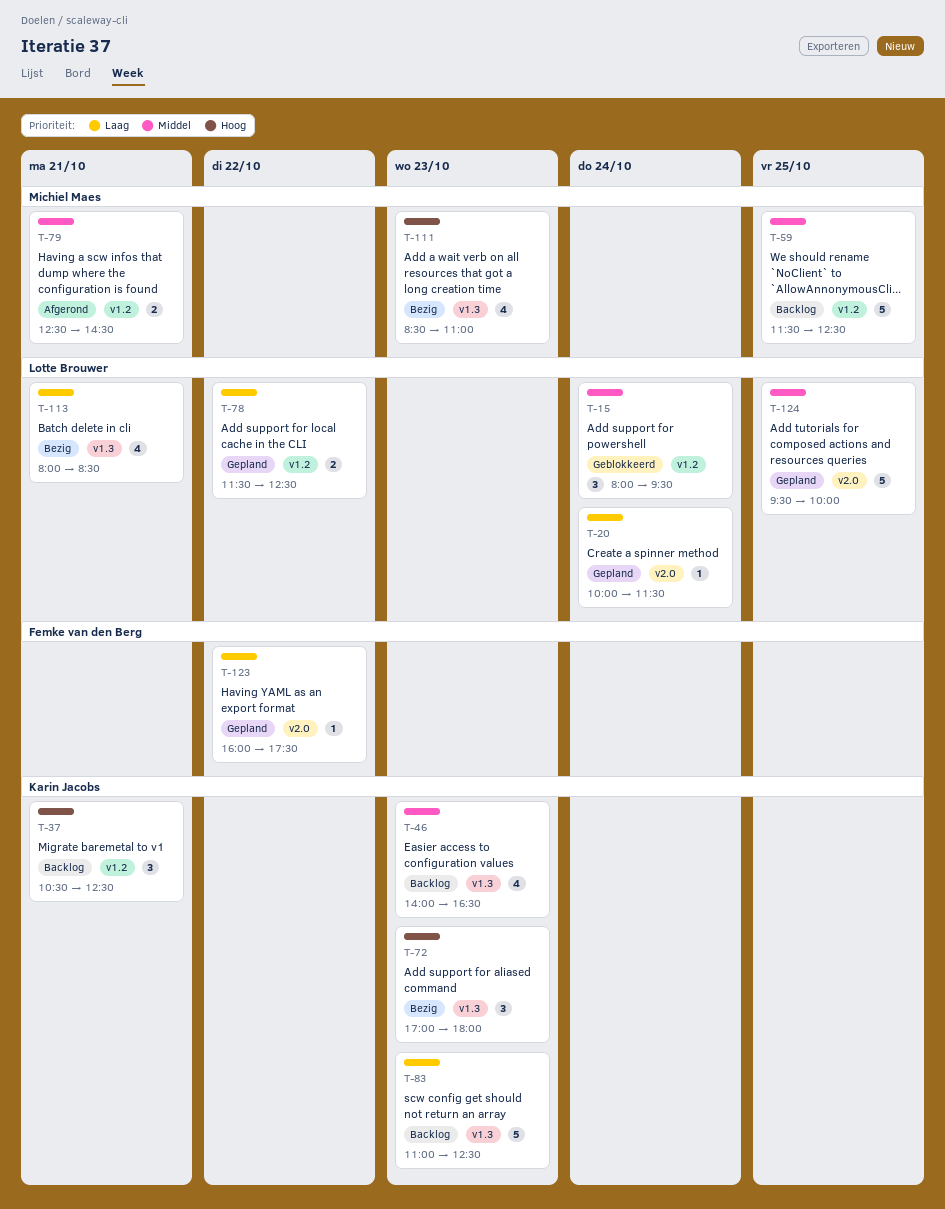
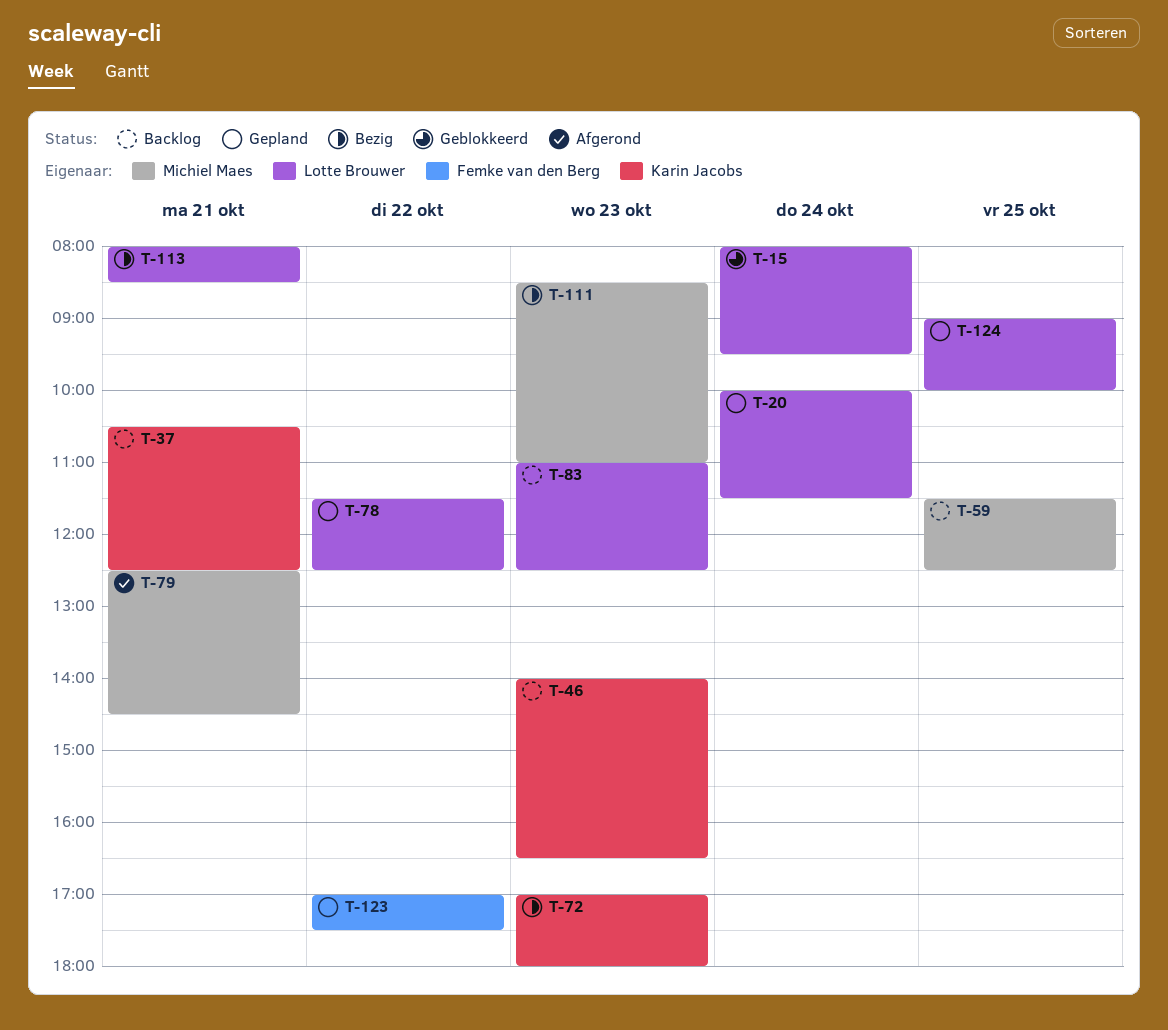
T-83, owner: Karin Jacobs -> Lotte Brouwer
T-123, begins: 16:00 -> 17:00
T-124, begins: 09:30 -> 09:00

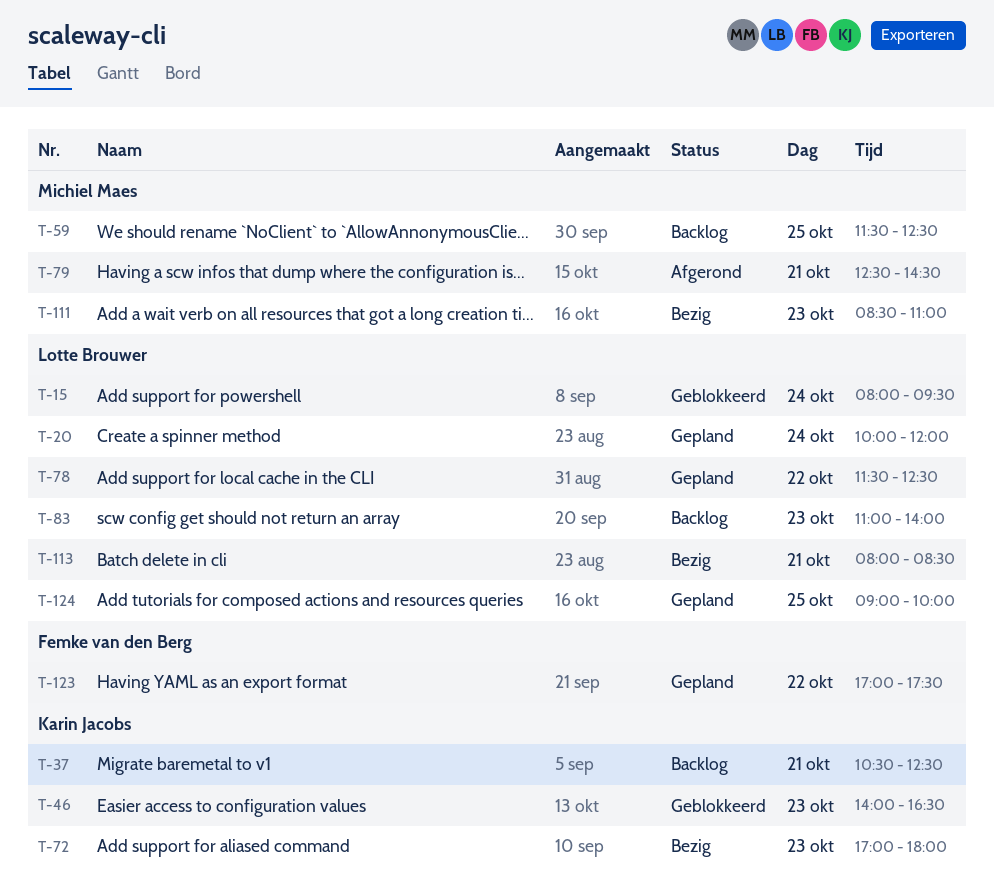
T-20, ends: 11:30 -> 12:00
T-46, status: Backlog -> Geblokkeerd
T-83, ends: 12:30 -> 14:00

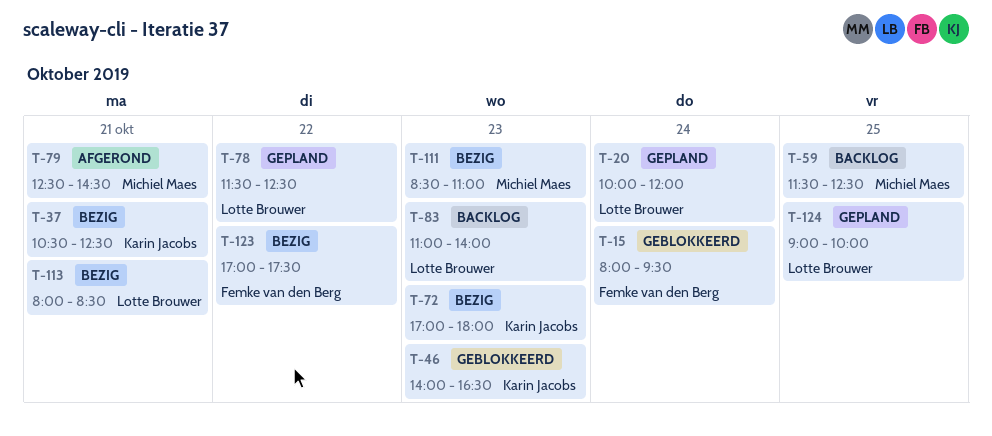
T-15, owner: Lotte Brouwer -> Femke van den Berg
T-37, status: Backlog -> Bezig
T-123, status: Gepland -> Bezig

